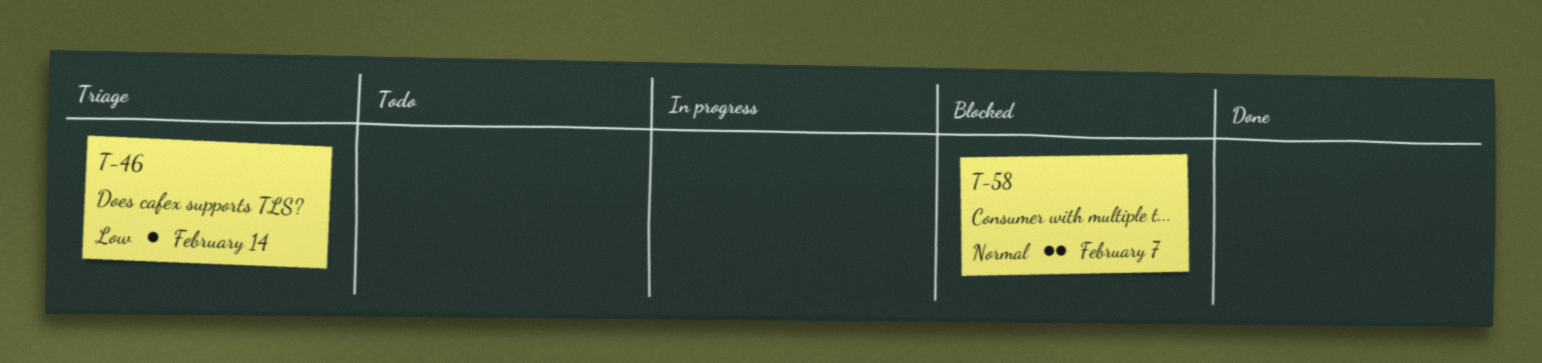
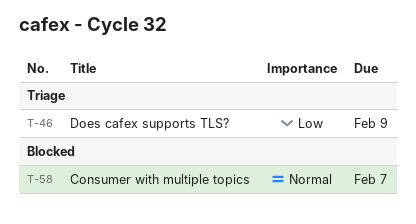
T-46, due: Feb 14 -> Feb 9

